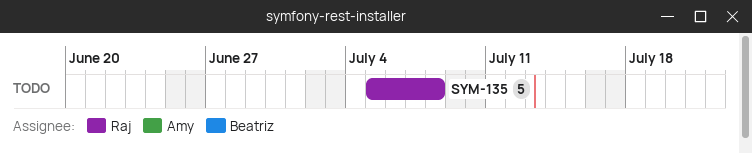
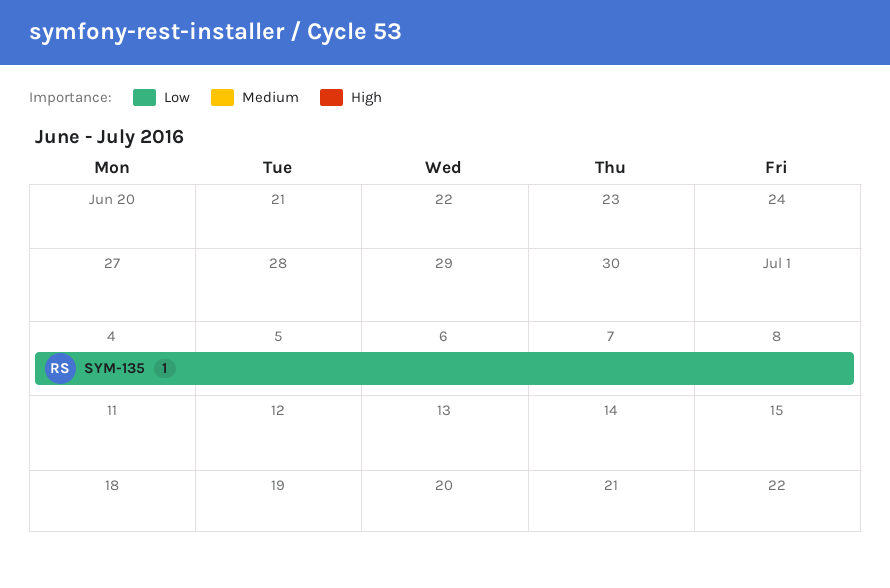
SYM-135, estimate: 5 -> 1
SYM-135, start: Jul 5 -> Jul 4

